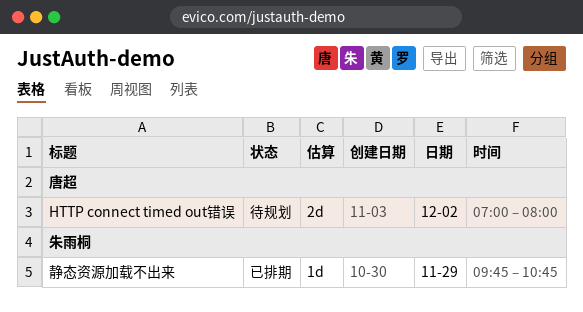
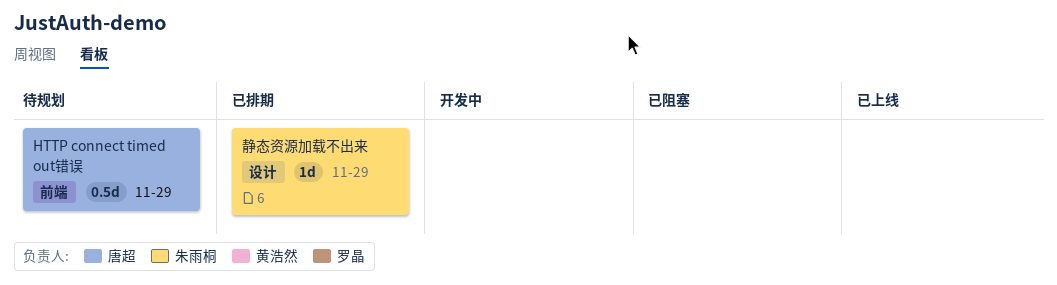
HTTP connect timed out错误, estimate: 2d -> 0.5d
HTTP connect timed out错误, day: Dec 2 -> Nov 29

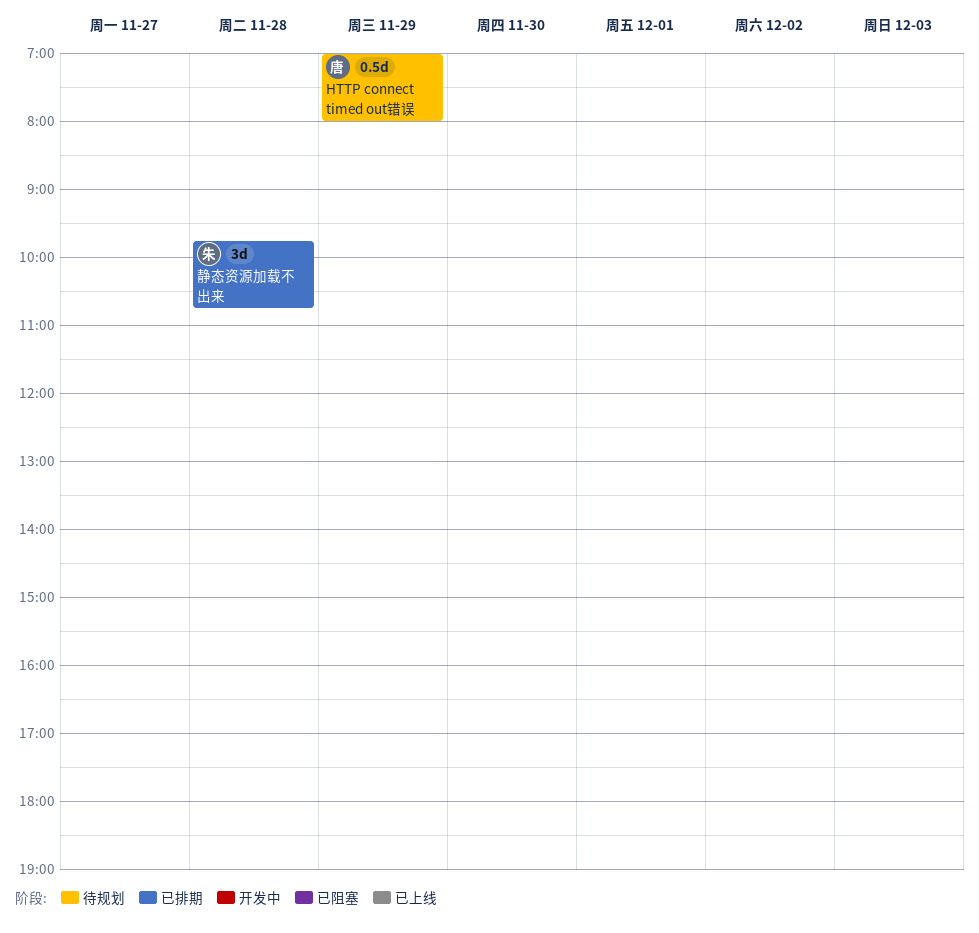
静态资源加载不出来, estimate: 1d -> 3d
静态资源加载不出来, day: Nov 29 -> Nov 28

